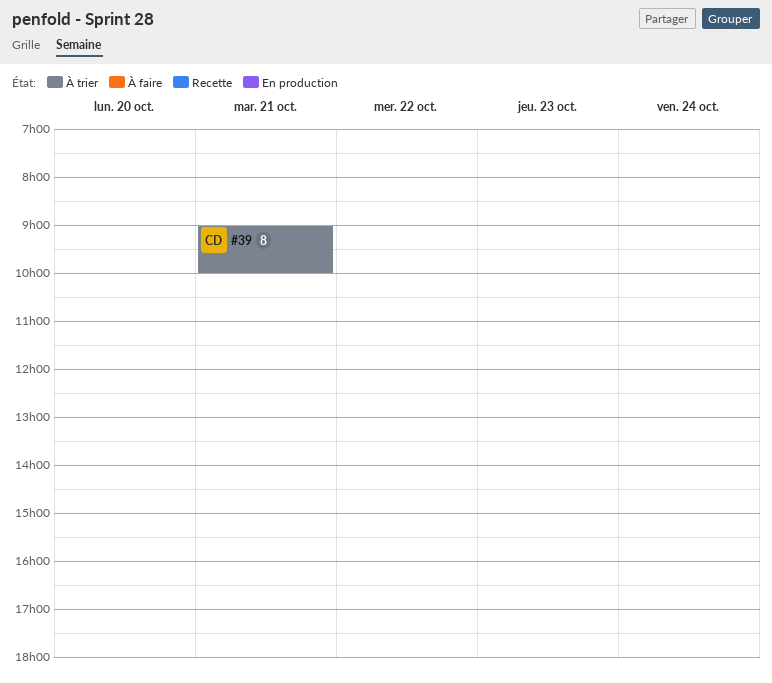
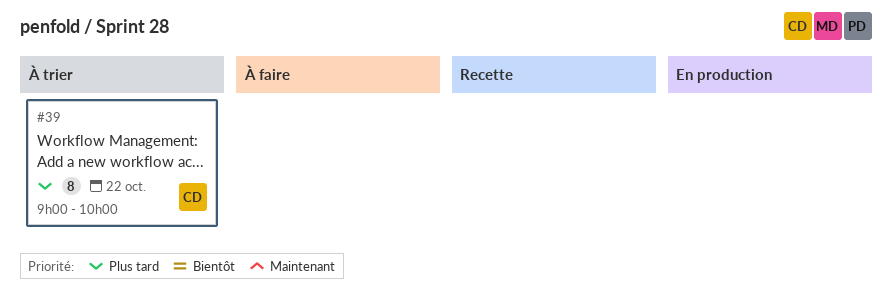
#39, day: Oct 21 -> Oct 22

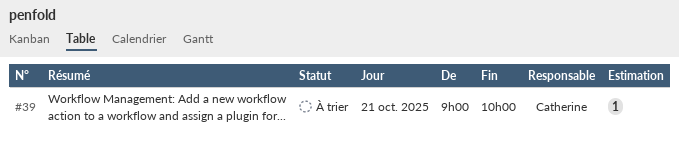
#39, estimate: 8 -> 1
#39, day: Oct 22 -> Oct 21

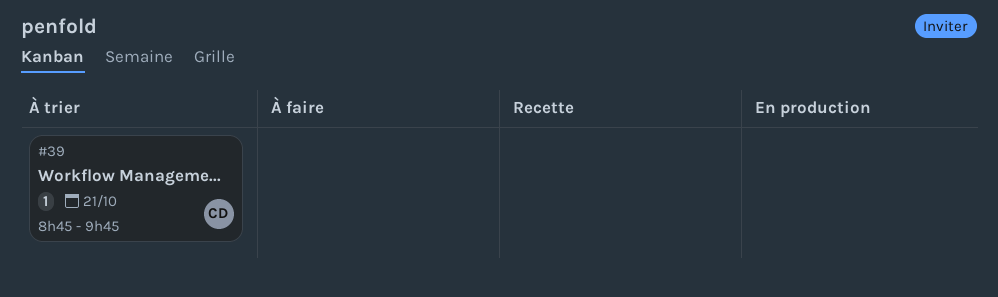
#39, begins: 09:00 -> 08:45
#39, ends: 10:00 -> 09:45

